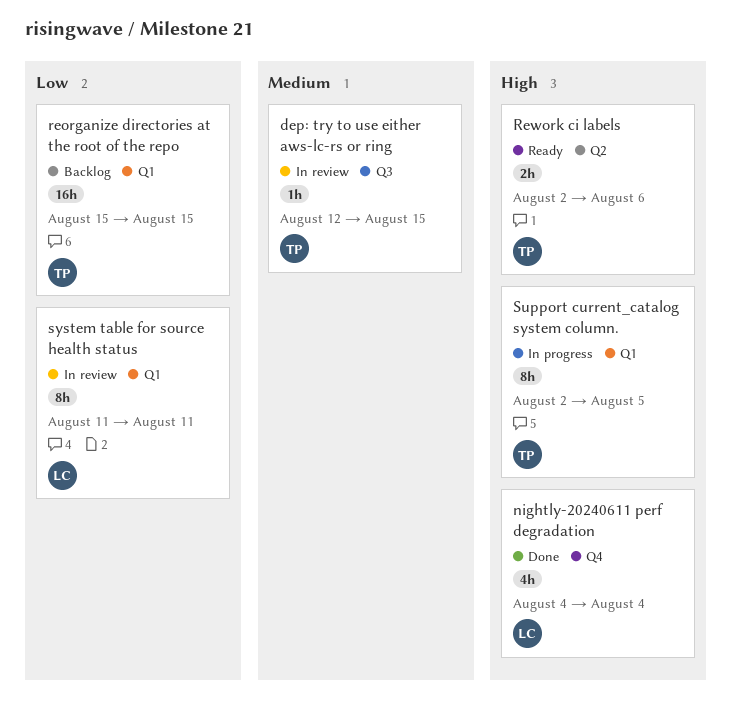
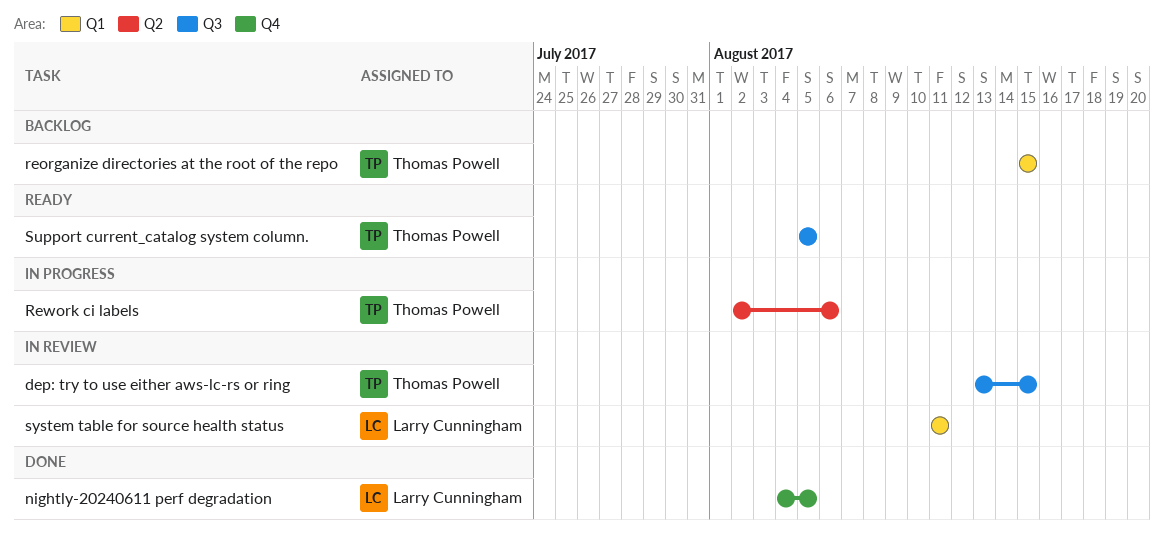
dep: try to use either aws-lc-rs or ring, start: Aug 12 -> Aug 13
nightly-20240611 perf degradation, due: Aug 4 -> Aug 5
Rework ci labels, status: Ready -> In progress
Support current_catalog system column., status: In progress -> Ready
Support current_catalog system column., label: Q1 -> Q3
Support current_catalog system column., start: Aug 2 -> Aug 5

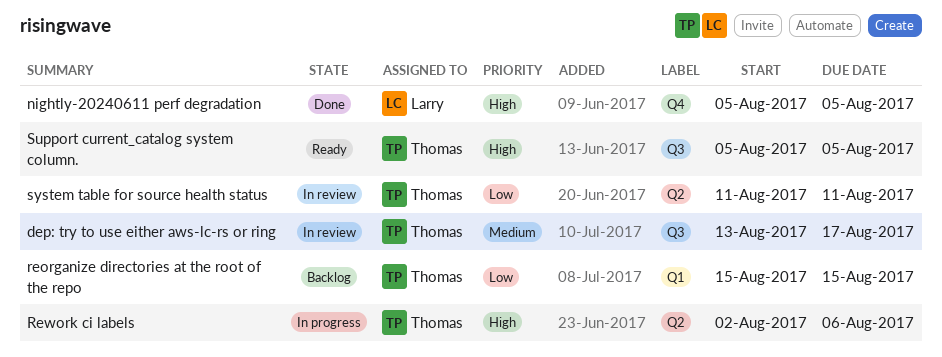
dep: try to use either aws-lc-rs or ring, due: Aug 15 -> Aug 17
nightly-20240611 perf degradation, start: Aug 4 -> Aug 5
system table for source health status, owner: Larry Cunningham -> Thomas Powell
system table for source health status, label: Q1 -> Q2

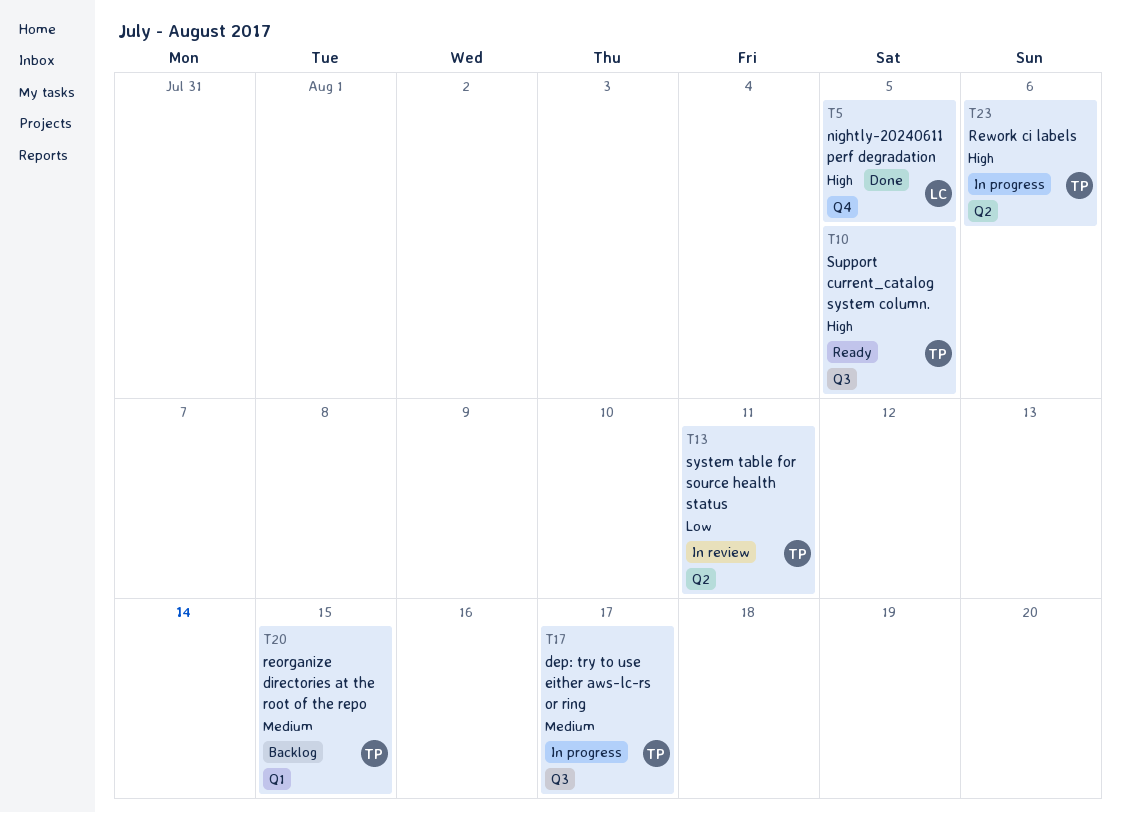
dep: try to use either aws-lc-rs or ring, status: In review -> In progress
reorganize directories at the root of the repo, priority: Low -> Medium

